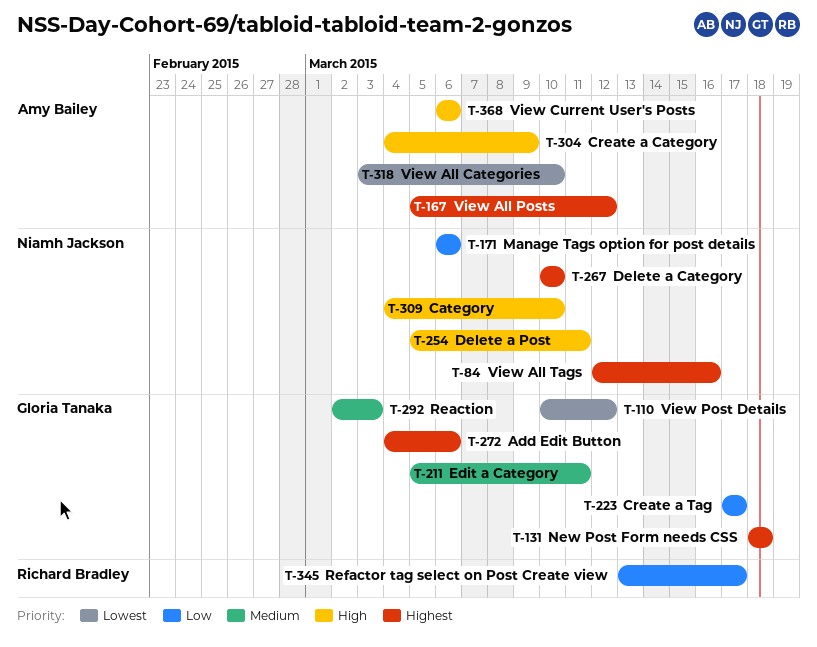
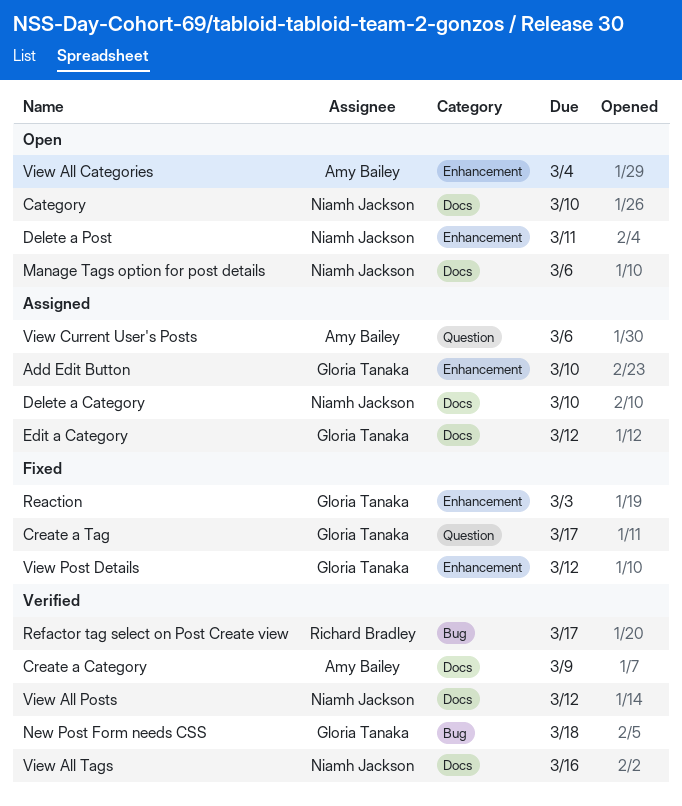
Add Edit Button, due: Mar 6 -> Mar 10
Edit a Category, due: Mar 11 -> Mar 12
View All Categories, due: Mar 10 -> Mar 4
View All Posts, owner: Amy Bailey -> Niamh Jackson

